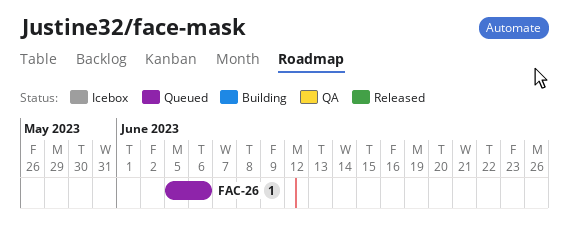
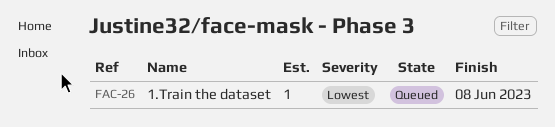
FAC-26, due: Jun 6 -> Jun 8

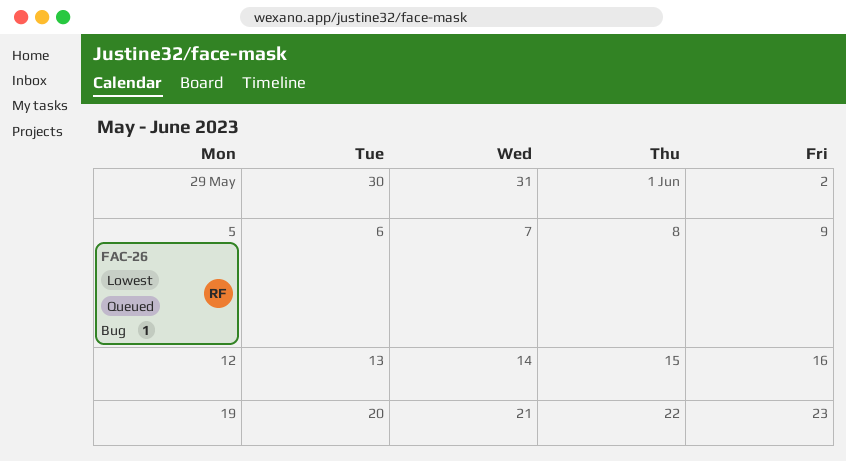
FAC-26, due: Jun 8 -> Jun 5

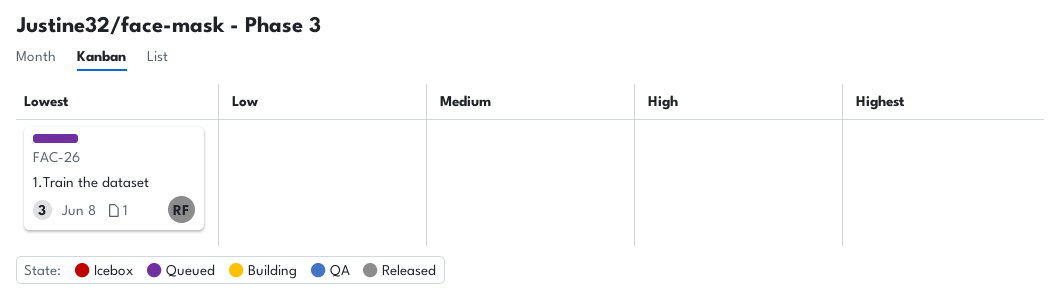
FAC-26, estimate: 1 -> 3
FAC-26, due: Jun 5 -> Jun 8

